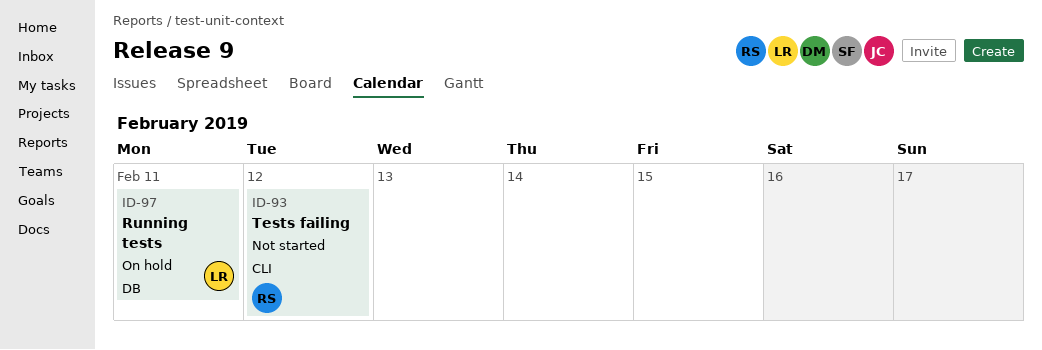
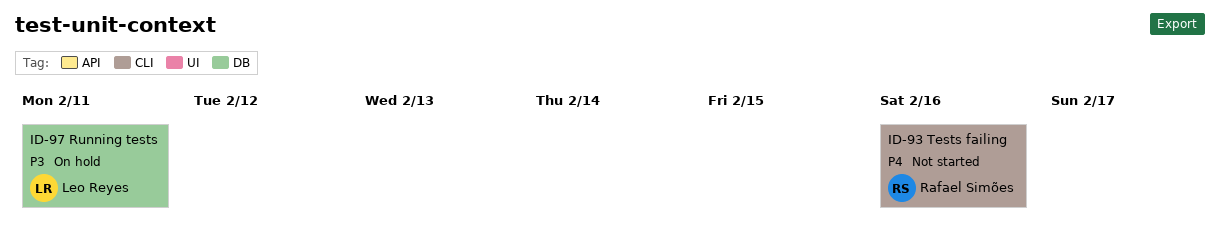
ID-93, due: Feb 12 -> Feb 16

